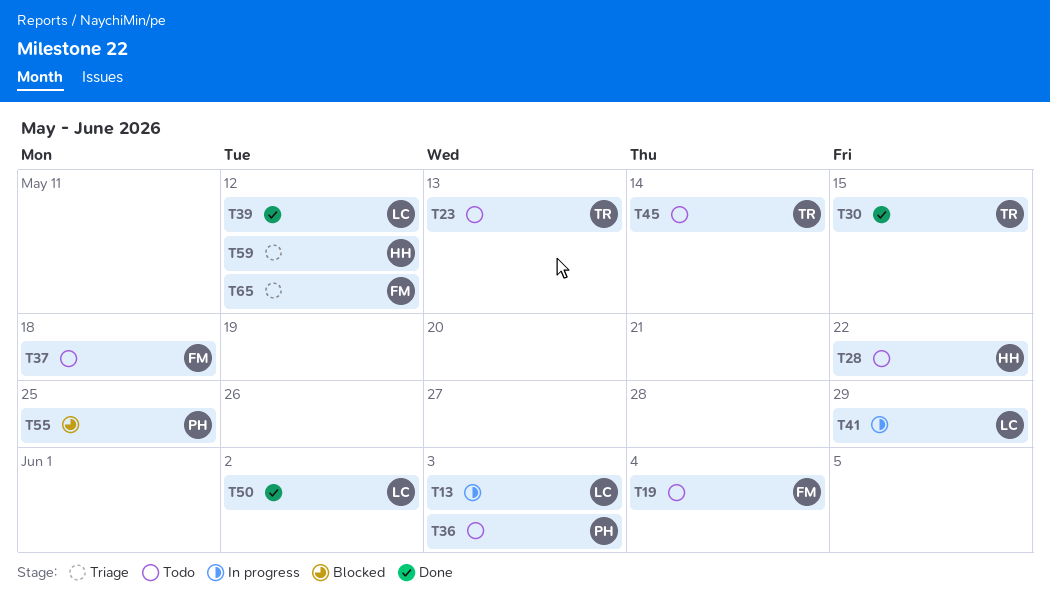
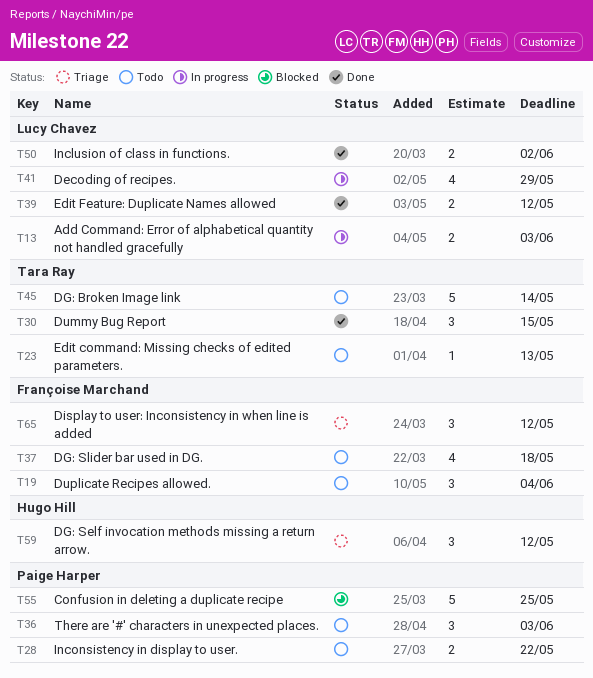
T28, owner: Hugo Hill -> Paige Harper

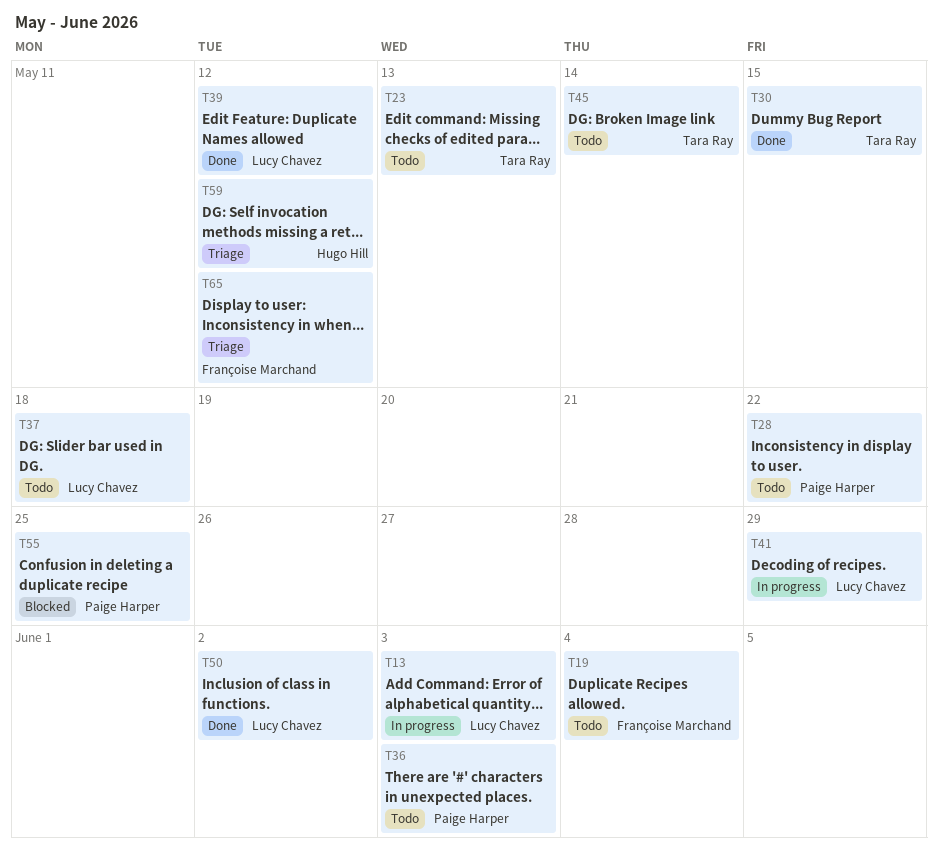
T37, owner: Françoise Marchand -> Lucy Chavez

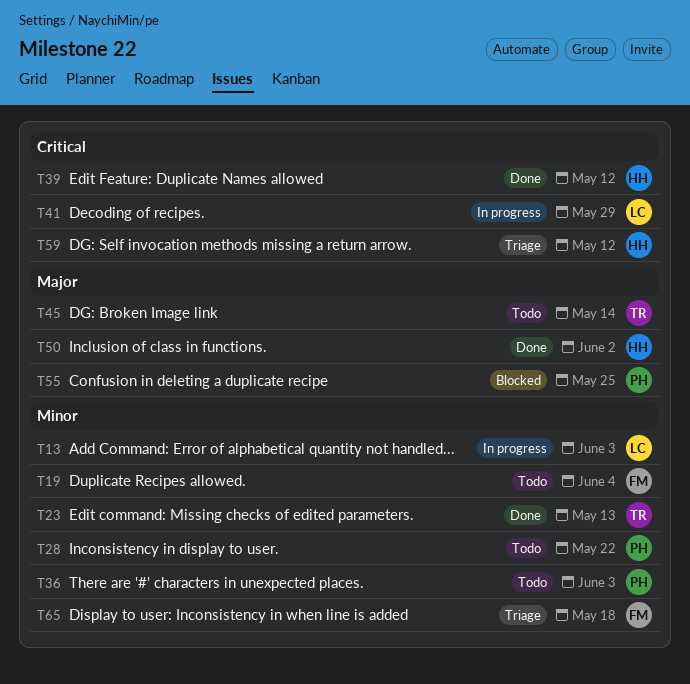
T23, status: Todo -> Done
T30: present -> none
T37: present -> none
T39, owner: Lucy Chavez -> Hugo Hill
T50, owner: Lucy Chavez -> Hugo Hill
T65, due: May 12 -> May 18

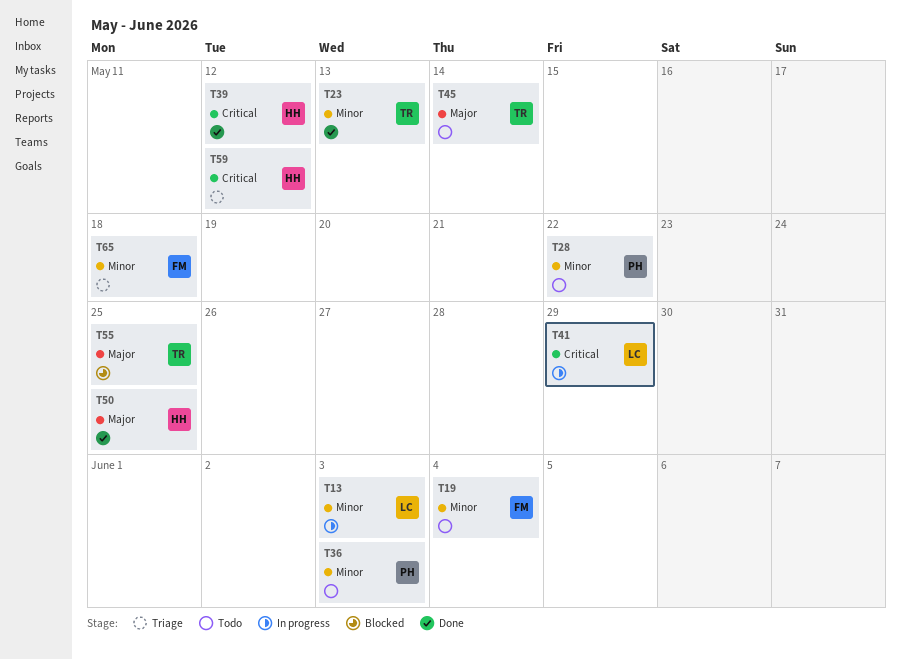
T50, due: Jun 2 -> May 25
T55, owner: PH -> TR

